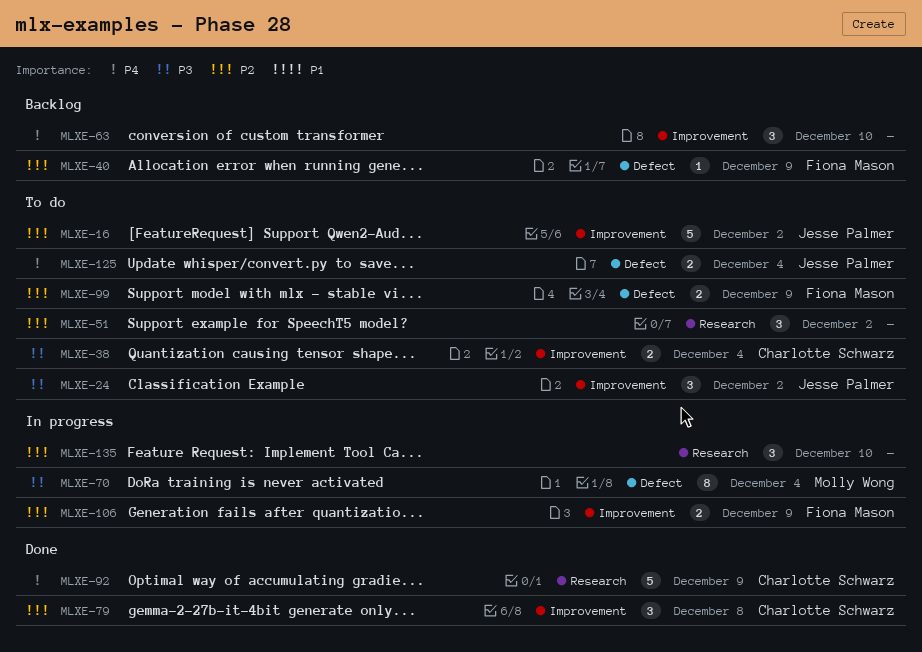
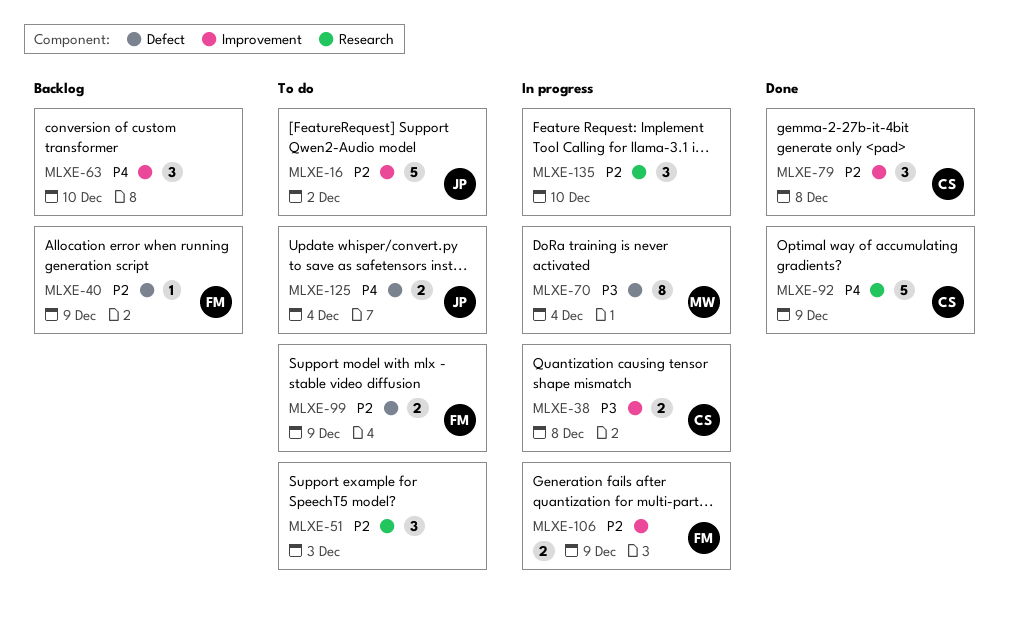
MLXE-24: present -> none
MLXE-38, status: To do -> In progress
MLXE-38, due: Dec 4 -> Dec 8
MLXE-51, due: Dec 2 -> Dec 3

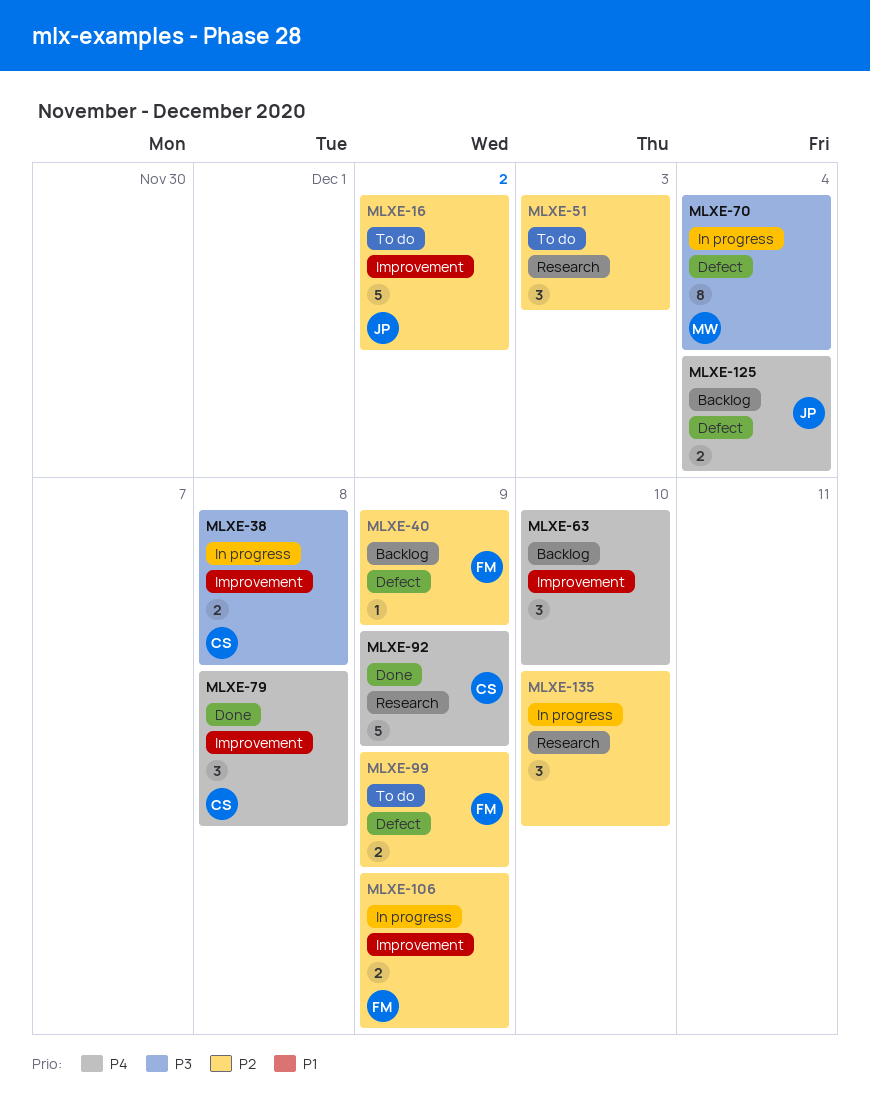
MLXE-79, priority: P2 -> P4
MLXE-125, status: To do -> Backlog

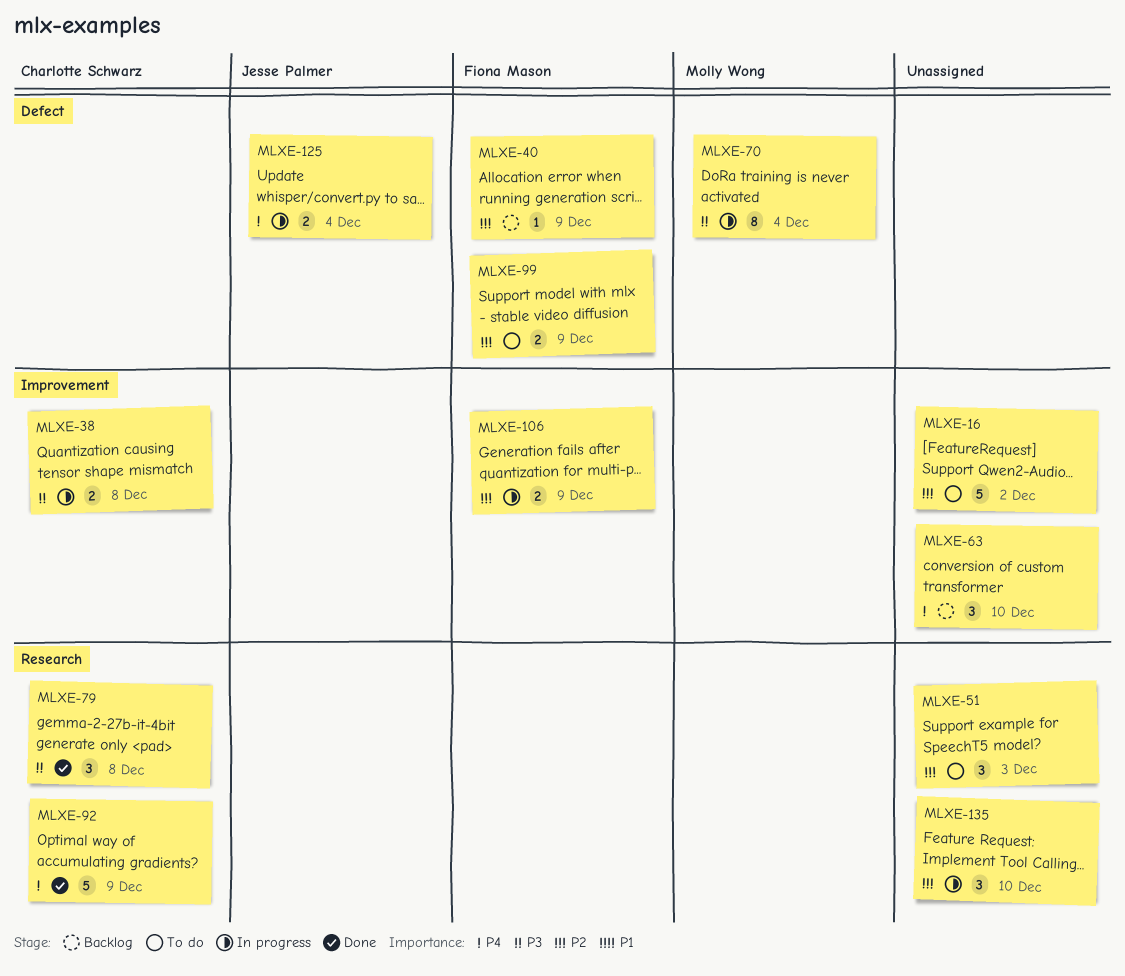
MLXE-16, owner: Jesse Palmer -> none
MLXE-79, priority: P4 -> P3
MLXE-79, label: Improvement -> Research
MLXE-125, status: Backlog -> In progress

